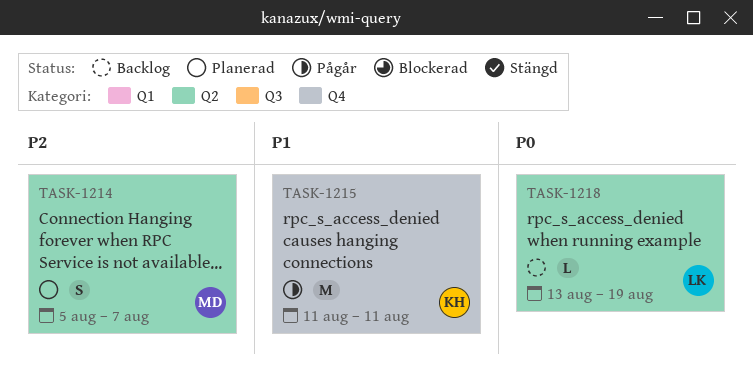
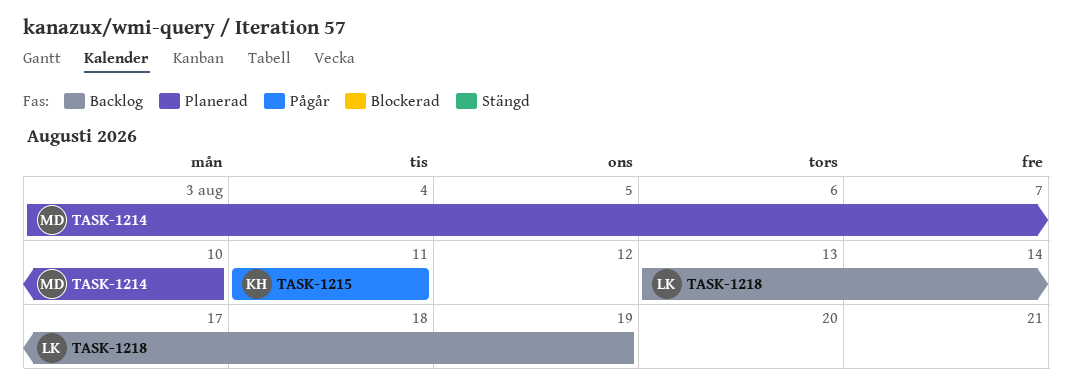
TASK-1214, start: Aug 5 -> Aug 3
TASK-1214, due: Aug 7 -> Aug 10

